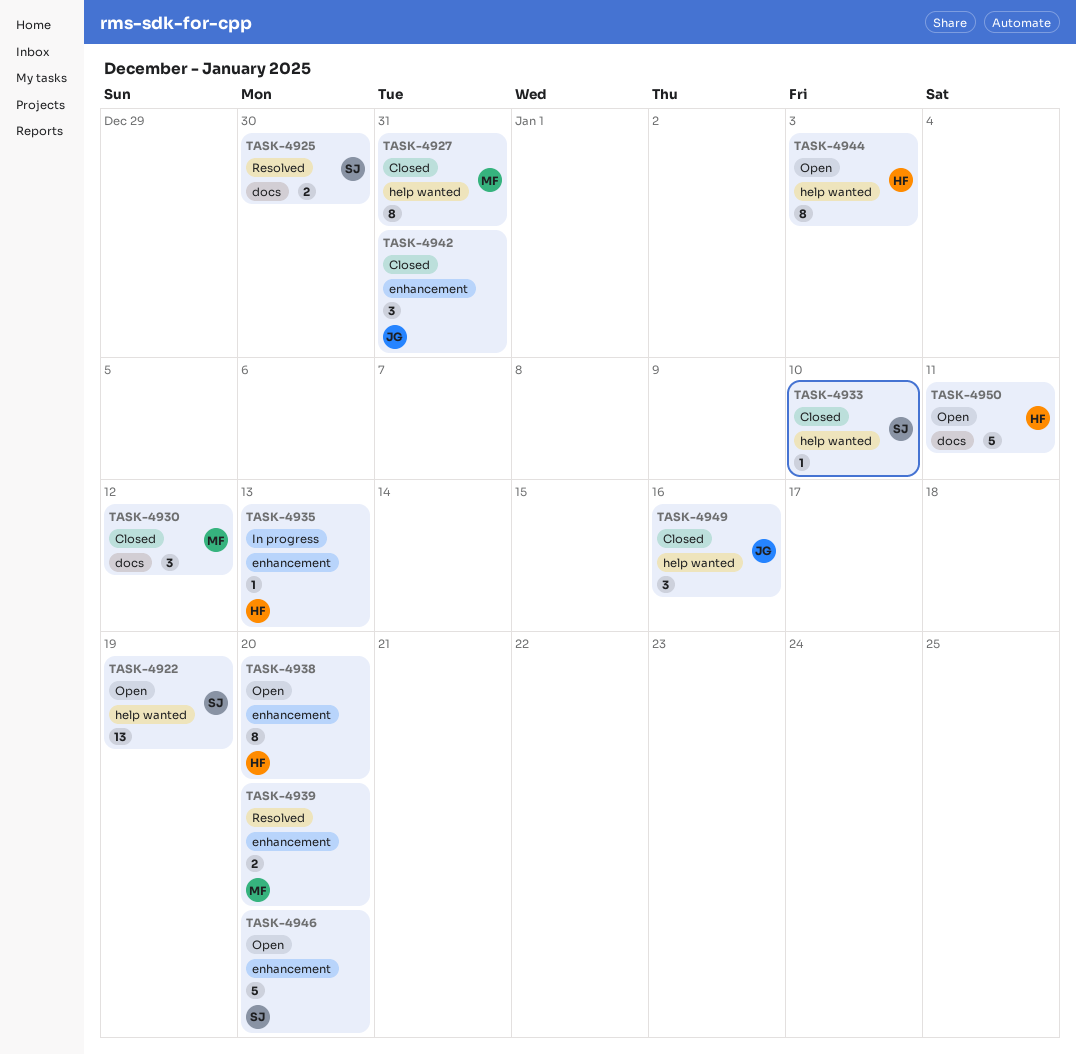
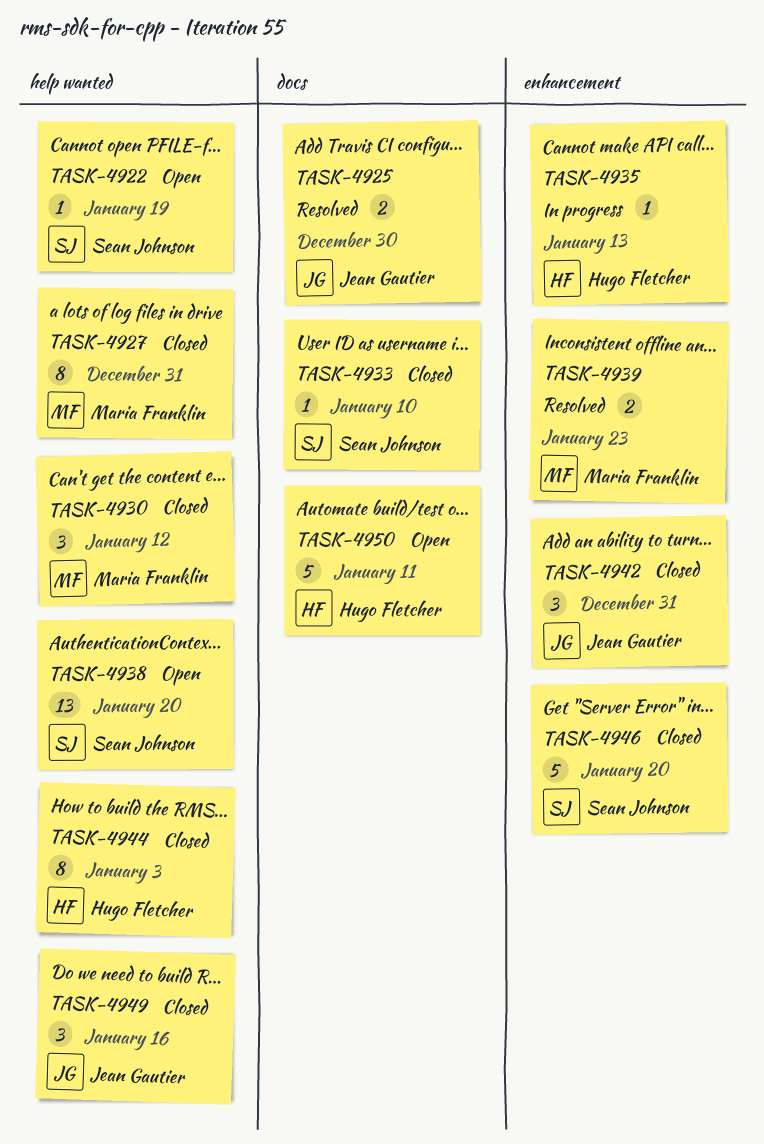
TASK-4922, estimate: 13 -> 1
TASK-4925, owner: Sean Johnson -> Jean Gautier
TASK-4930, label: docs -> help wanted
TASK-4933, label: help wanted -> docs
TASK-4938, owner: Hugo Fletcher -> Sean Johnson
TASK-4938, label: enhancement -> help wanted
TASK-4938, estimate: 8 -> 13
TASK-4939, due: Jan 20 -> Jan 23
TASK-4944, status: Open -> Closed
TASK-4946, status: Open -> Closed

